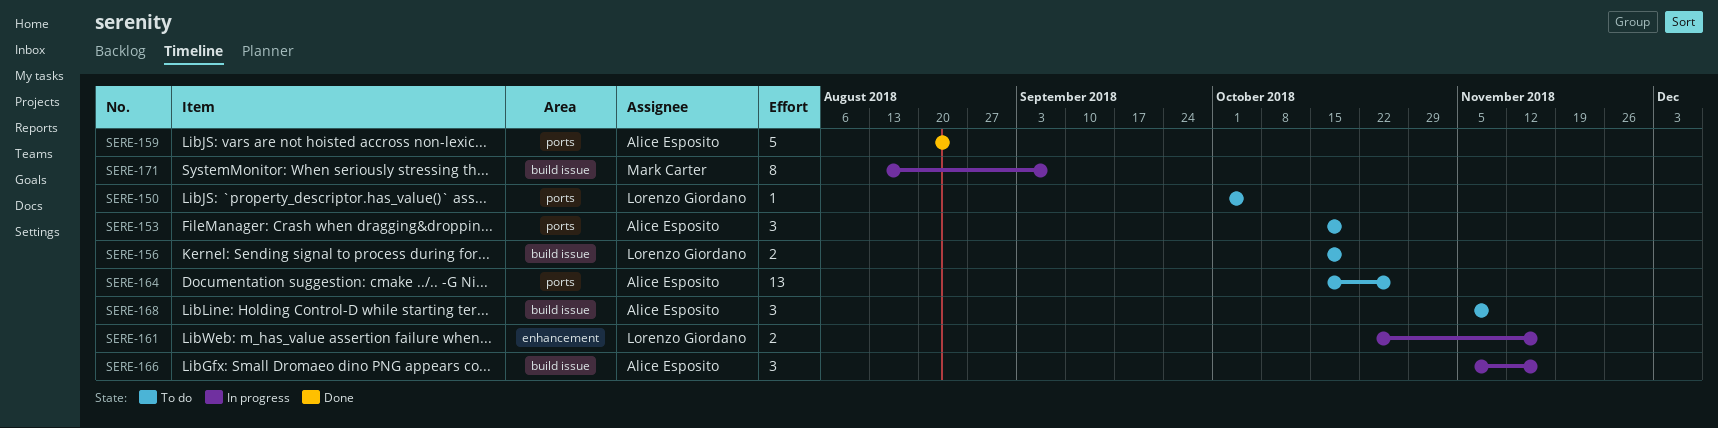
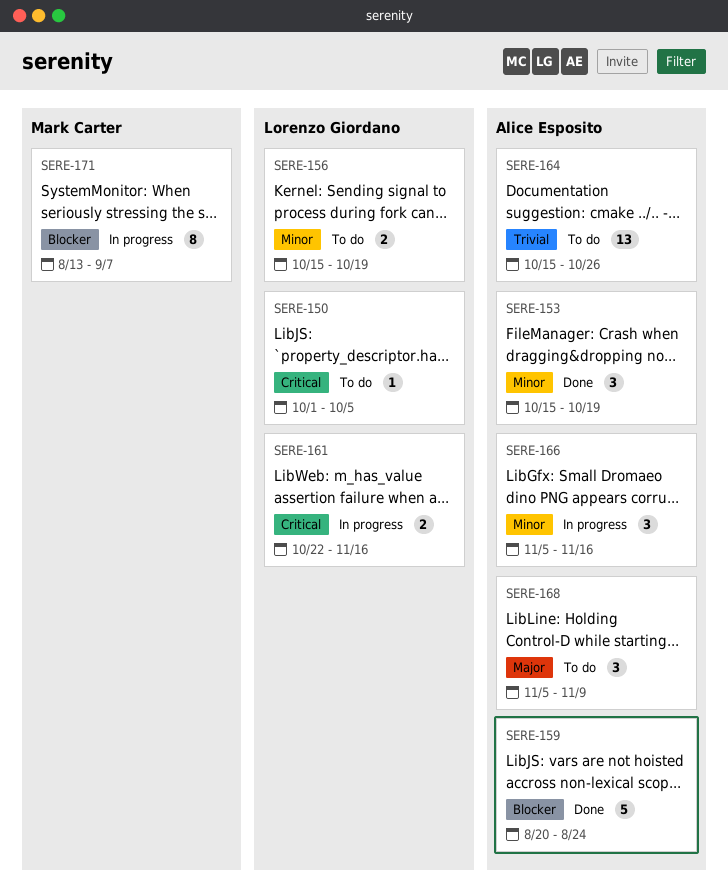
SERE-153, status: To do -> Done

